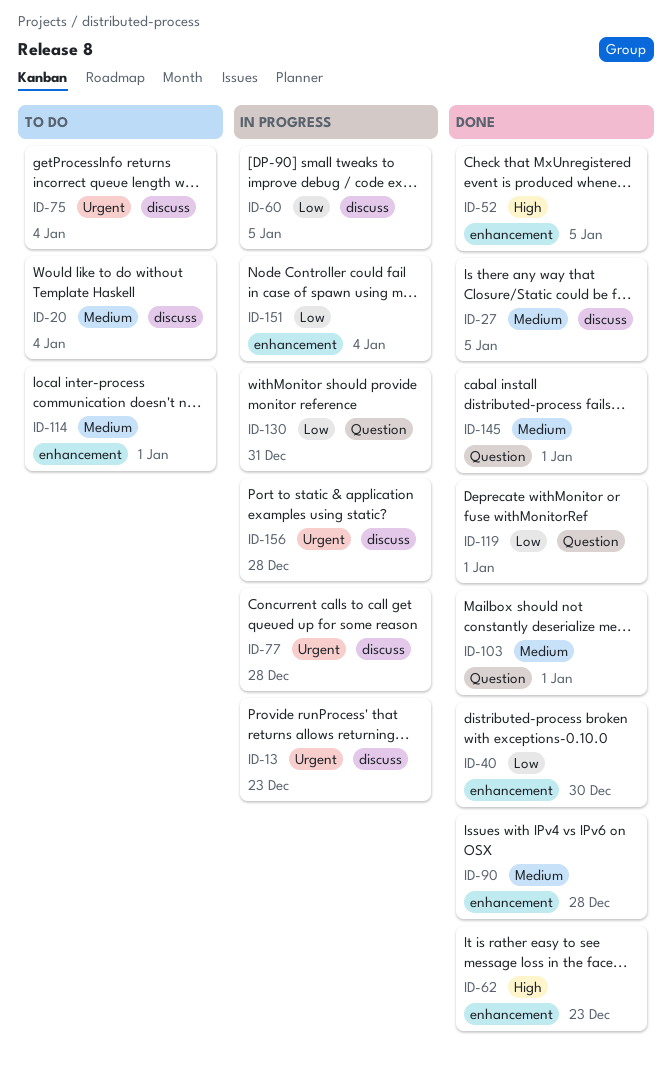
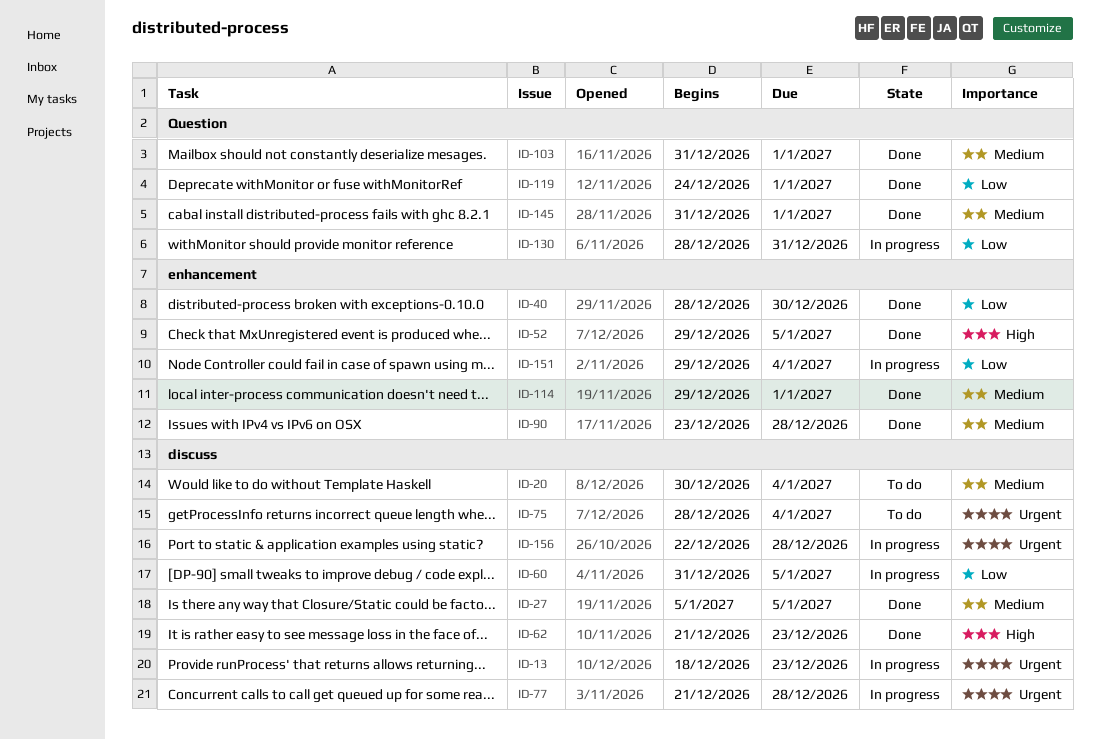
ID-62, label: enhancement -> discuss
ID-114, status: To do -> Done

